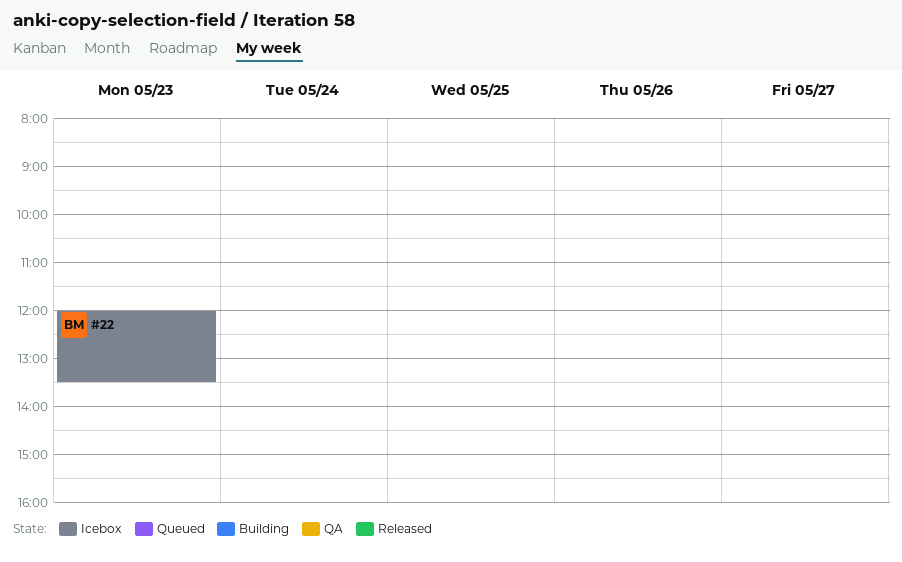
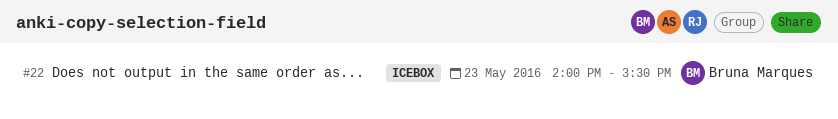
#22, begins: 12:00 -> 14:00
#22, ends: 13:30 -> 15:30

